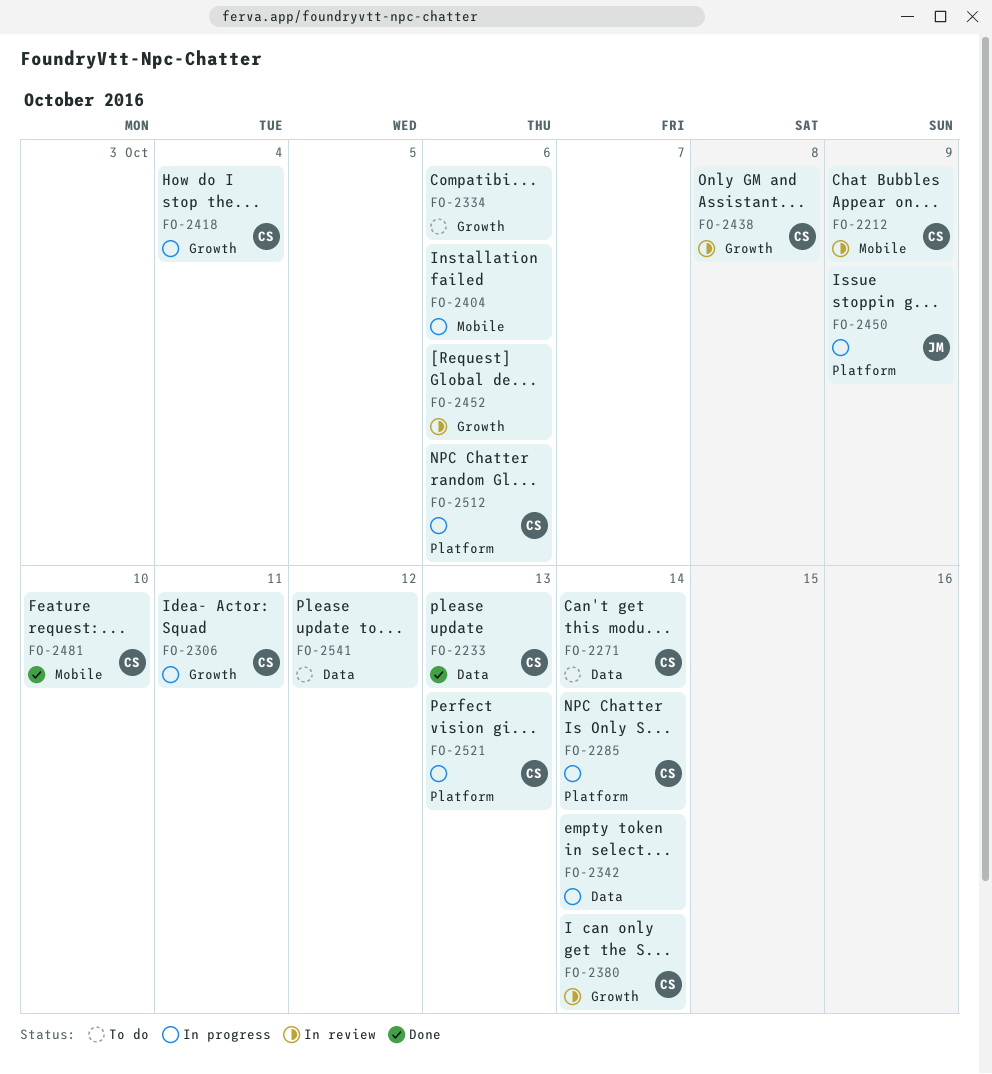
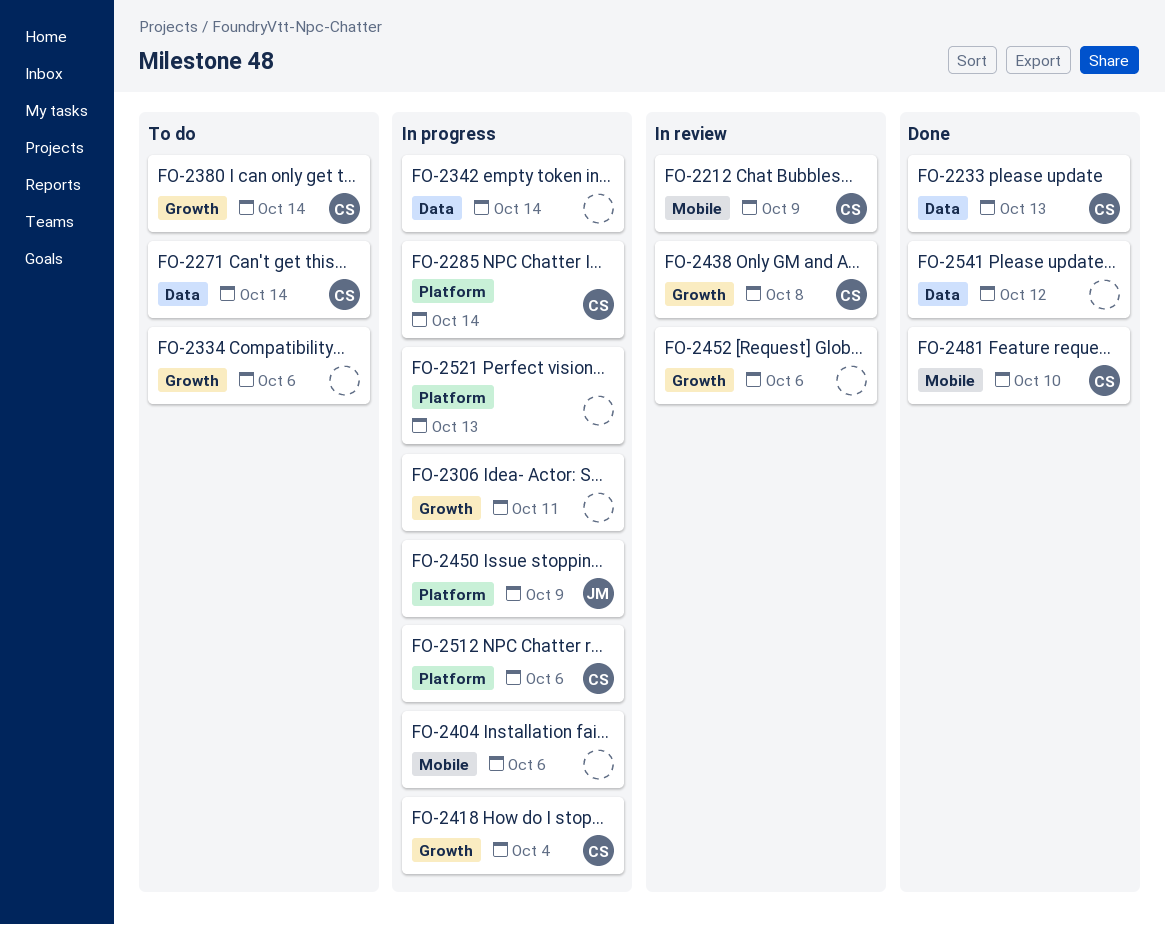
FO-2306, owner: CS -> none
FO-2380, status: In review -> To do
FO-2521, owner: CS -> none
FO-2541, status: To do -> Done

